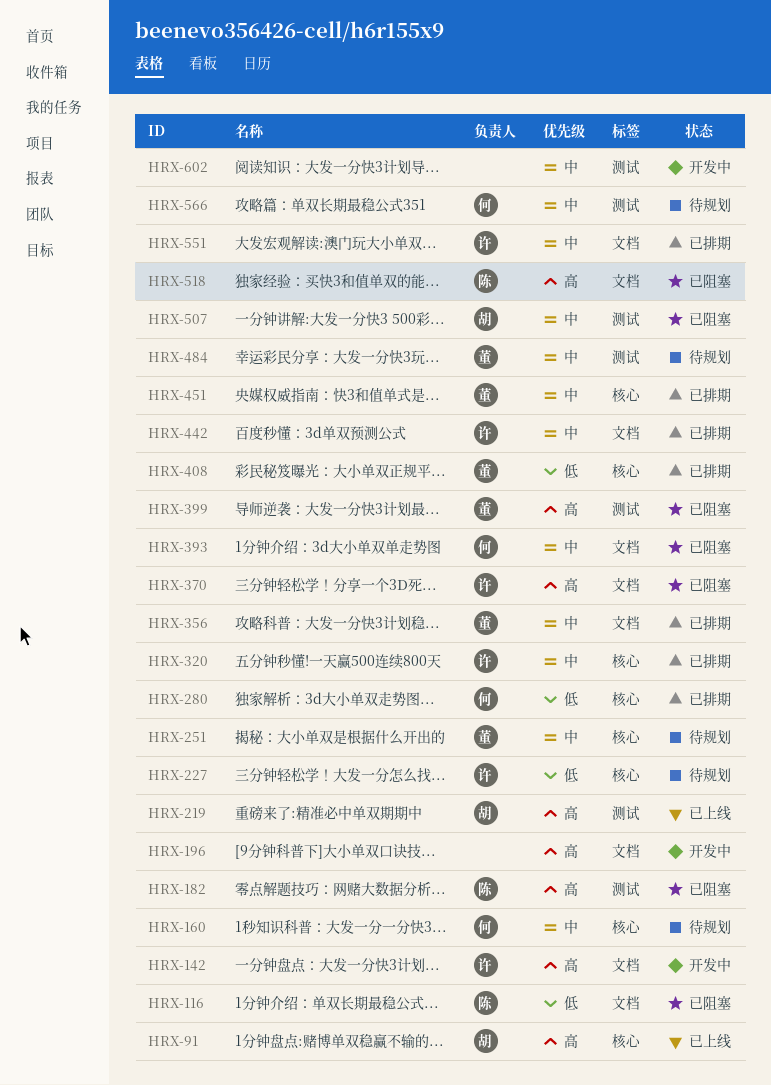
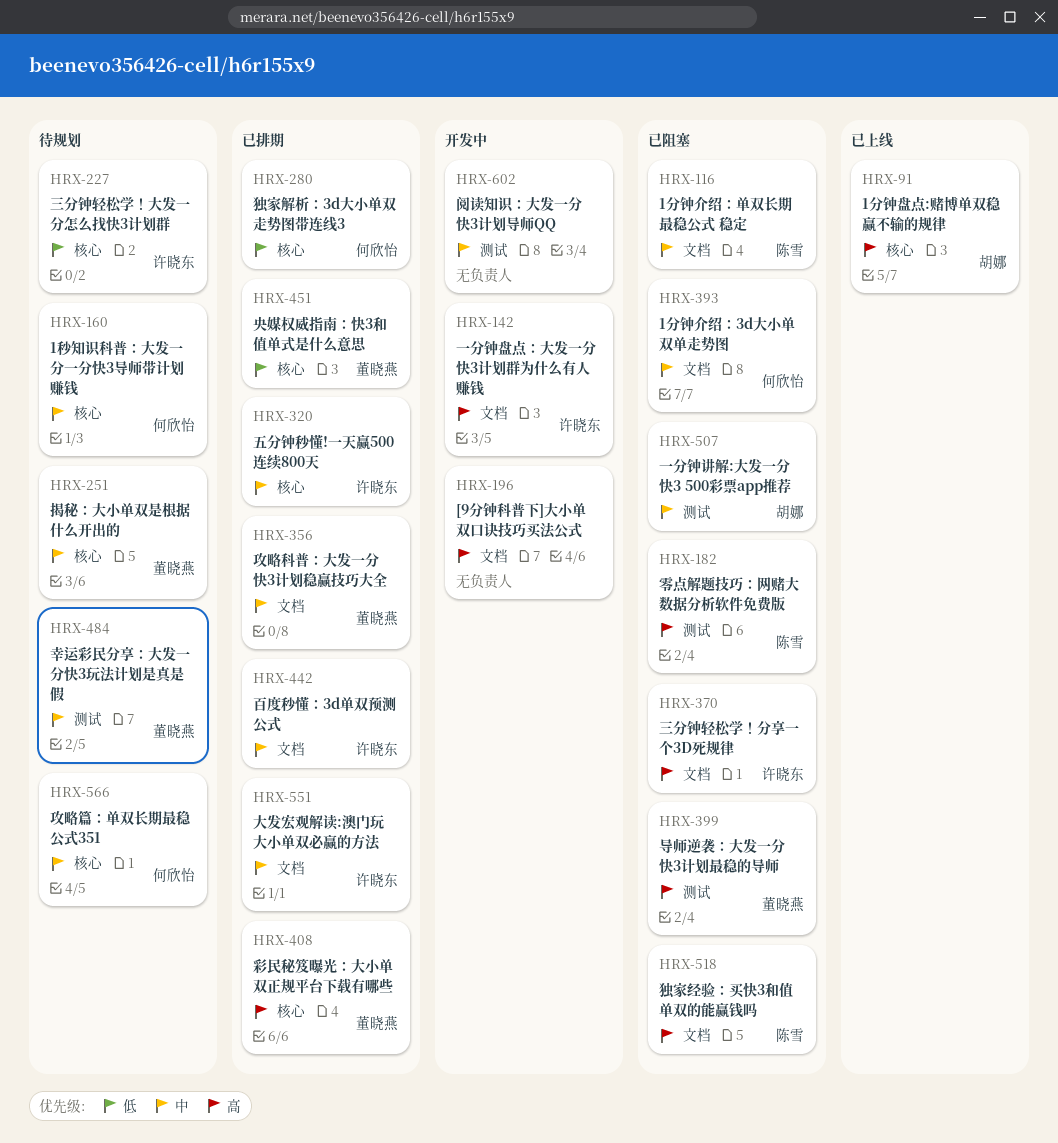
HRX-116, priority: 低 -> 中
HRX-219: present -> none
HRX-408, priority: 低 -> 高
HRX-451, priority: 中 -> 低
HRX-566, label: 测试 -> 核心

